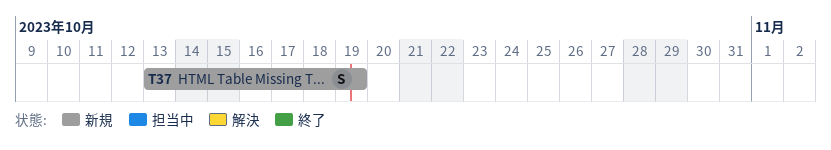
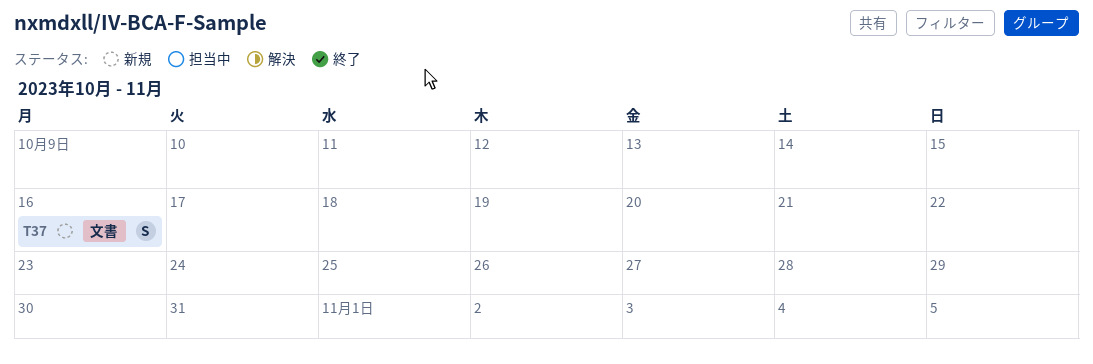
T37, due: Oct 19 -> Oct 16

